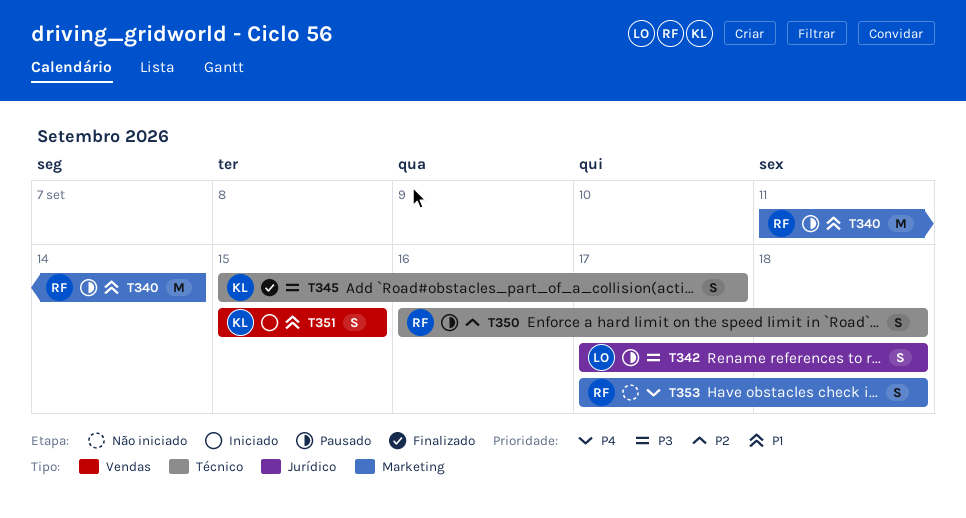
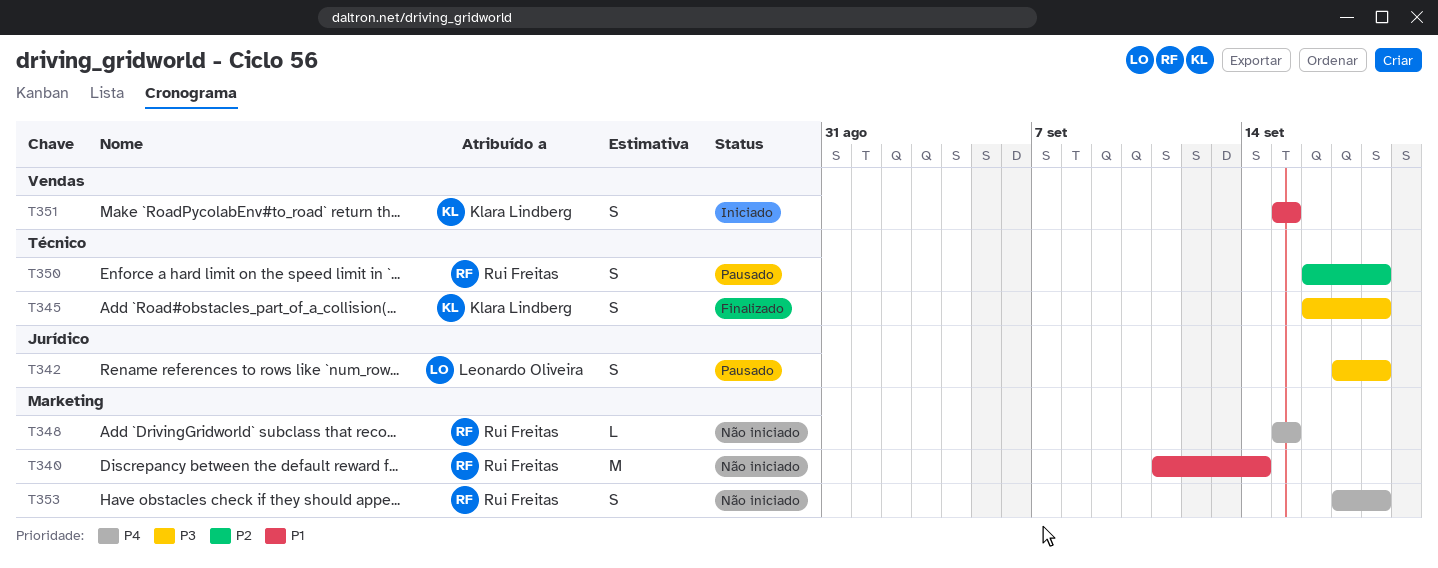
T340, status: Pausado -> Não iniciado
T345, start: Sep 15 -> Sep 16
T345, due: Sep 17 -> Sep 18
T348: none -> present

